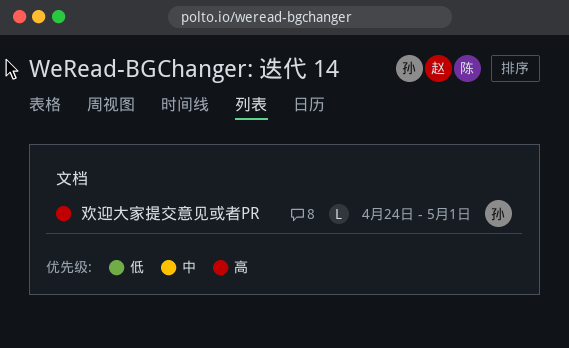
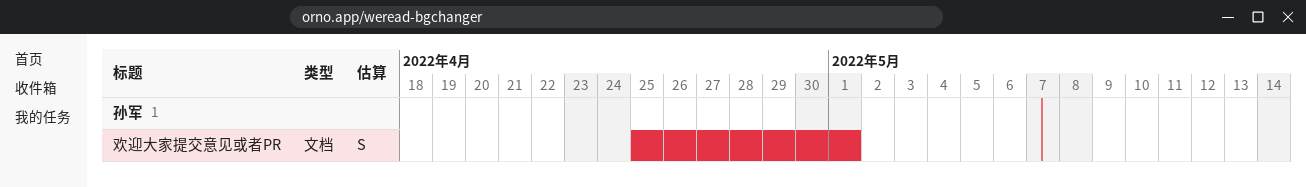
欢迎大家提交意见或者PR, estimate: L -> S
欢迎大家提交意见或者PR, start: Apr 24 -> Apr 25

